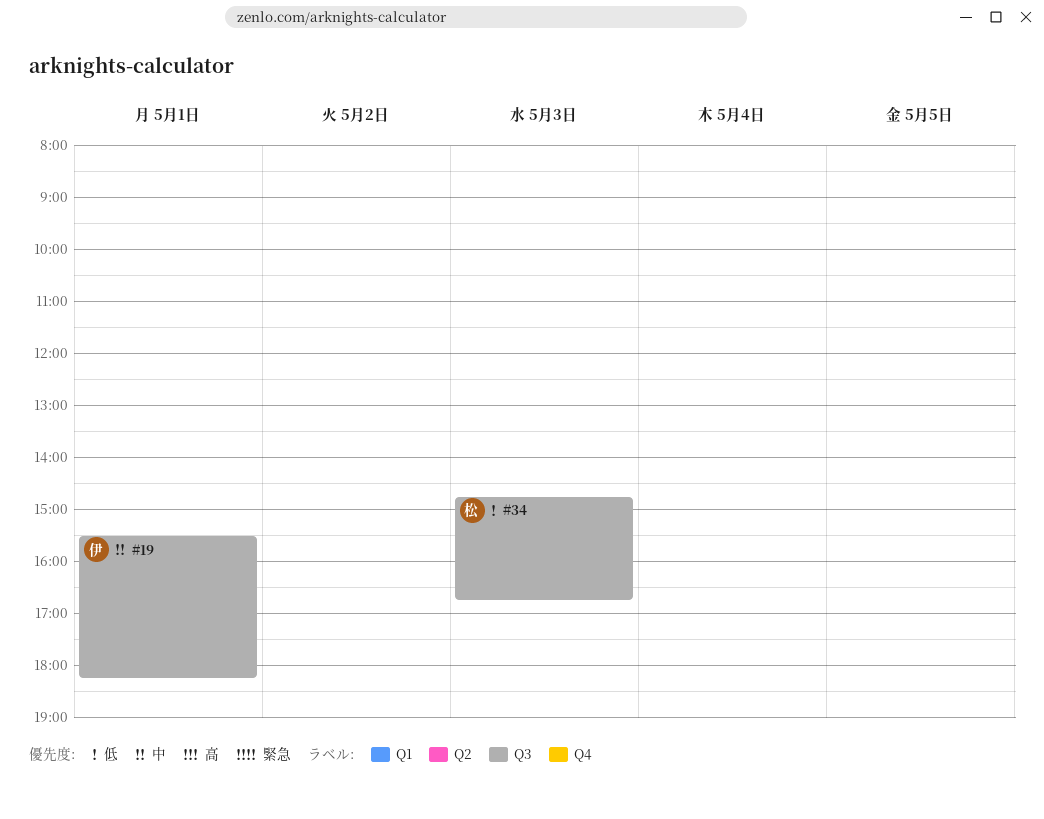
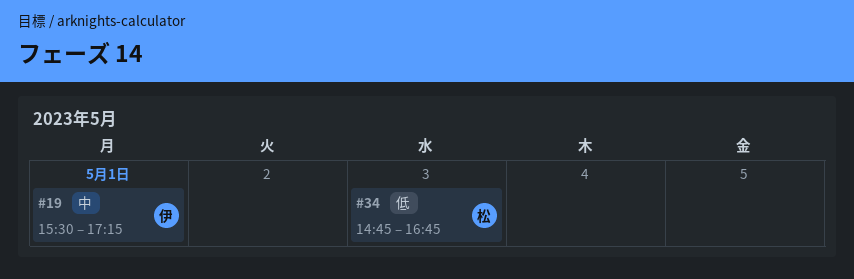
#19, ends: 18:15 -> 17:15

